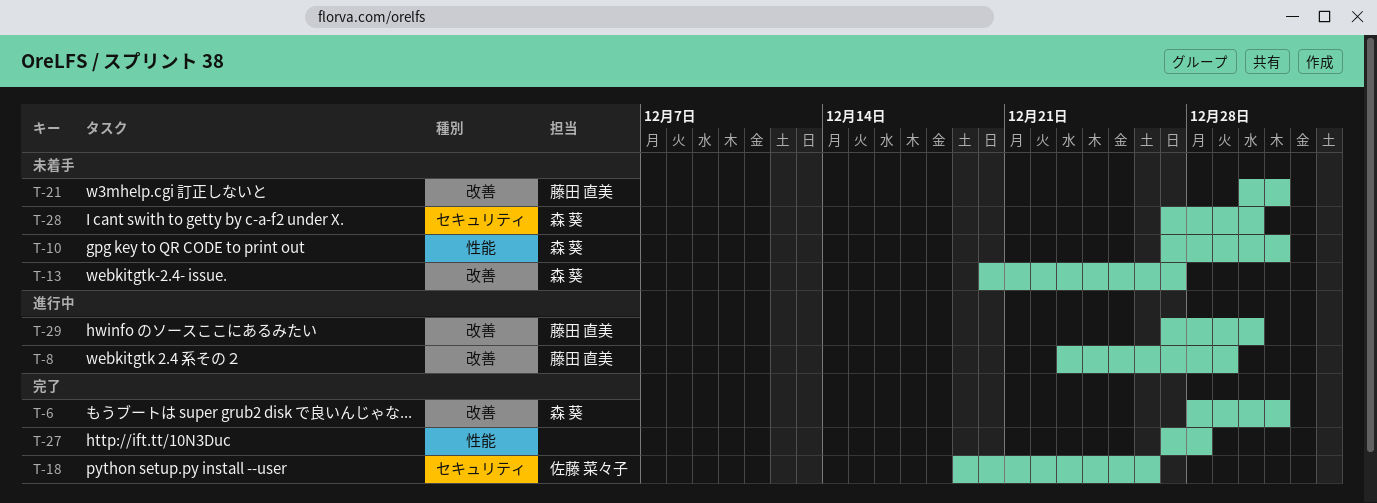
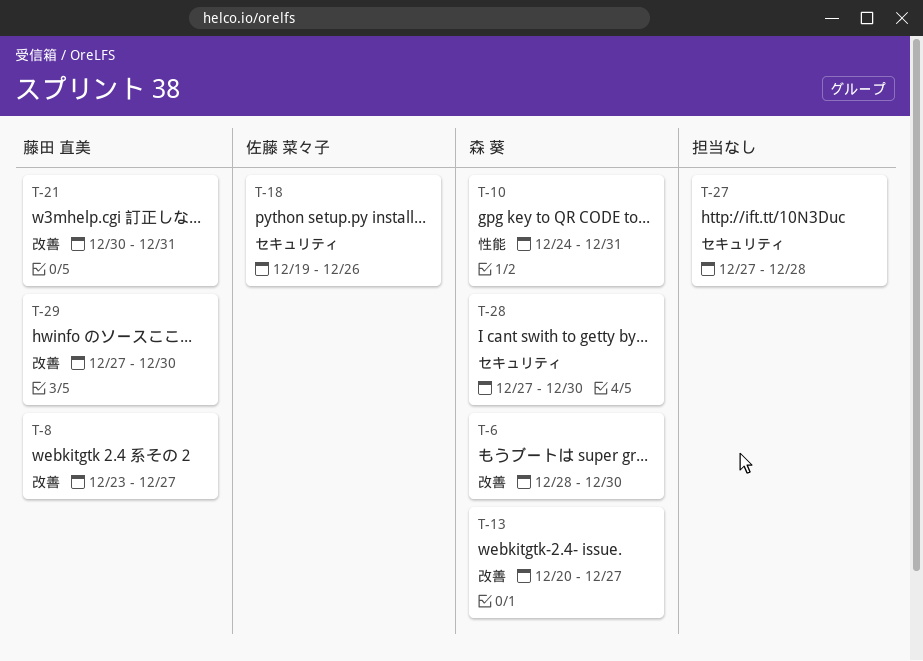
T-6, due: Dec 31 -> Dec 30
T-8, due: Dec 29 -> Dec 27
T-10, start: Dec 27 -> Dec 24
T-27, label: 性能 -> セキュリティ

